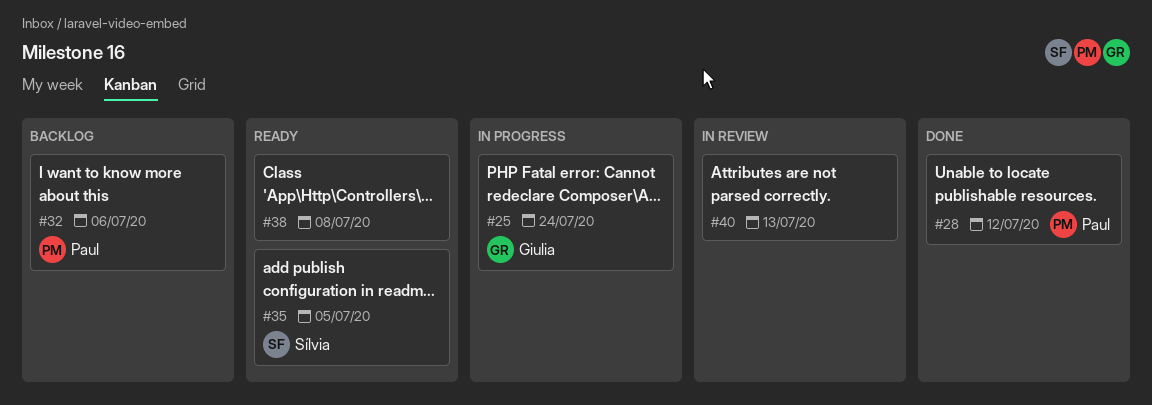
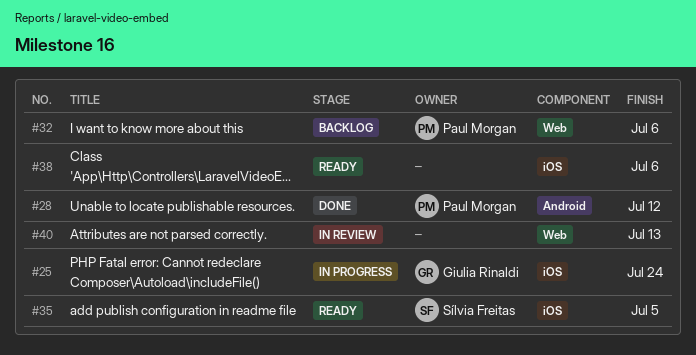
#38, due: Jul 8 -> Jul 6

